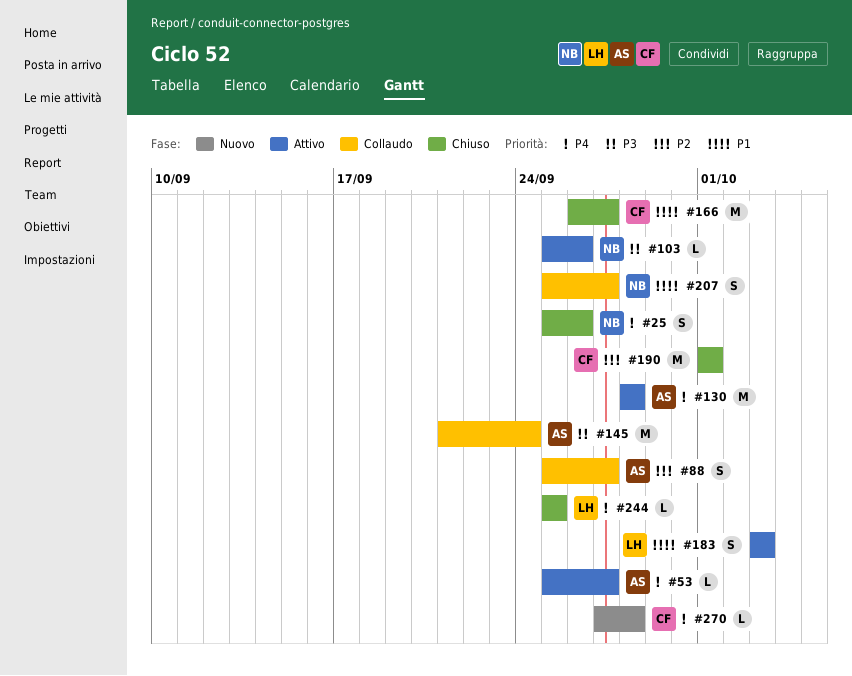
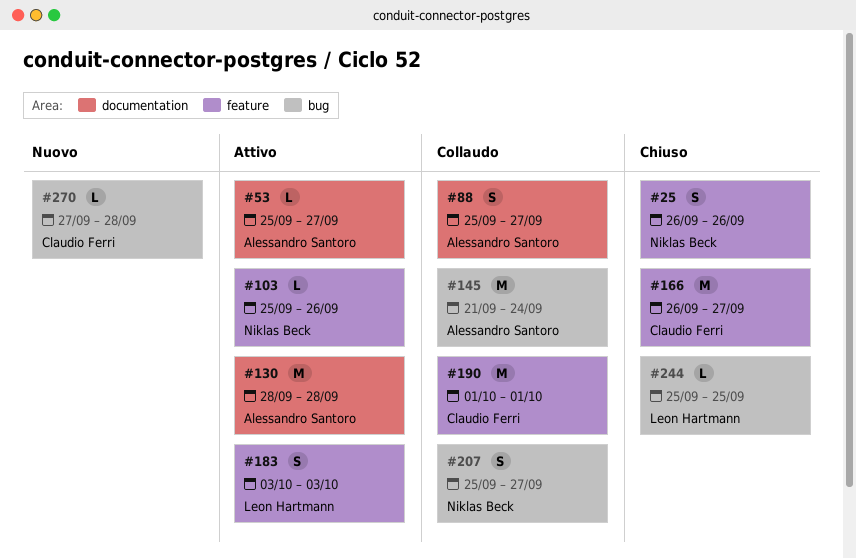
#25, start: Sep 25 -> Sep 26
#190, status: Chiuso -> Collaudo

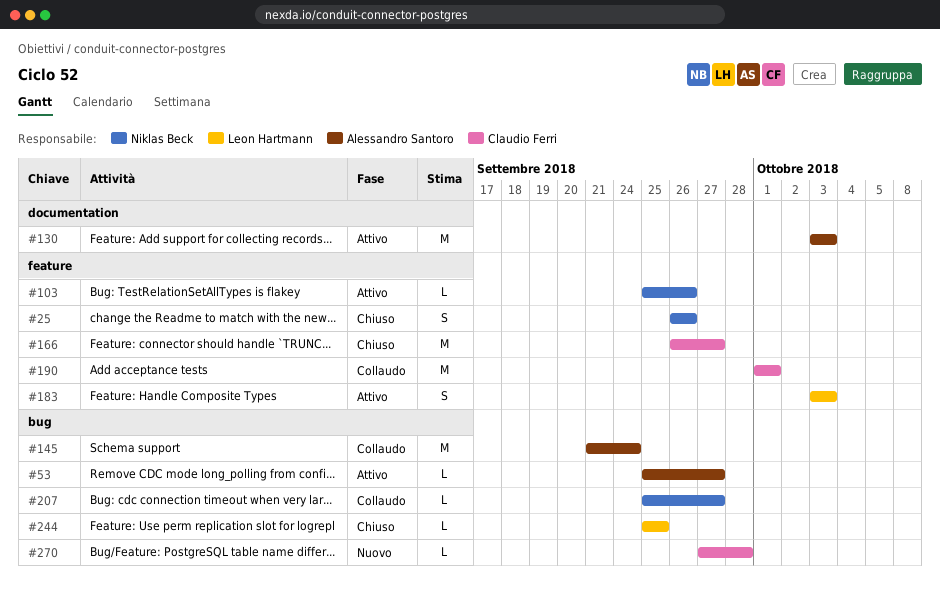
#53, label: documentation -> bug
#88: present -> none
#130, start: Sep 28 -> Oct 3
#130, due: Sep 28 -> Oct 3
#207, estimate: S -> L

